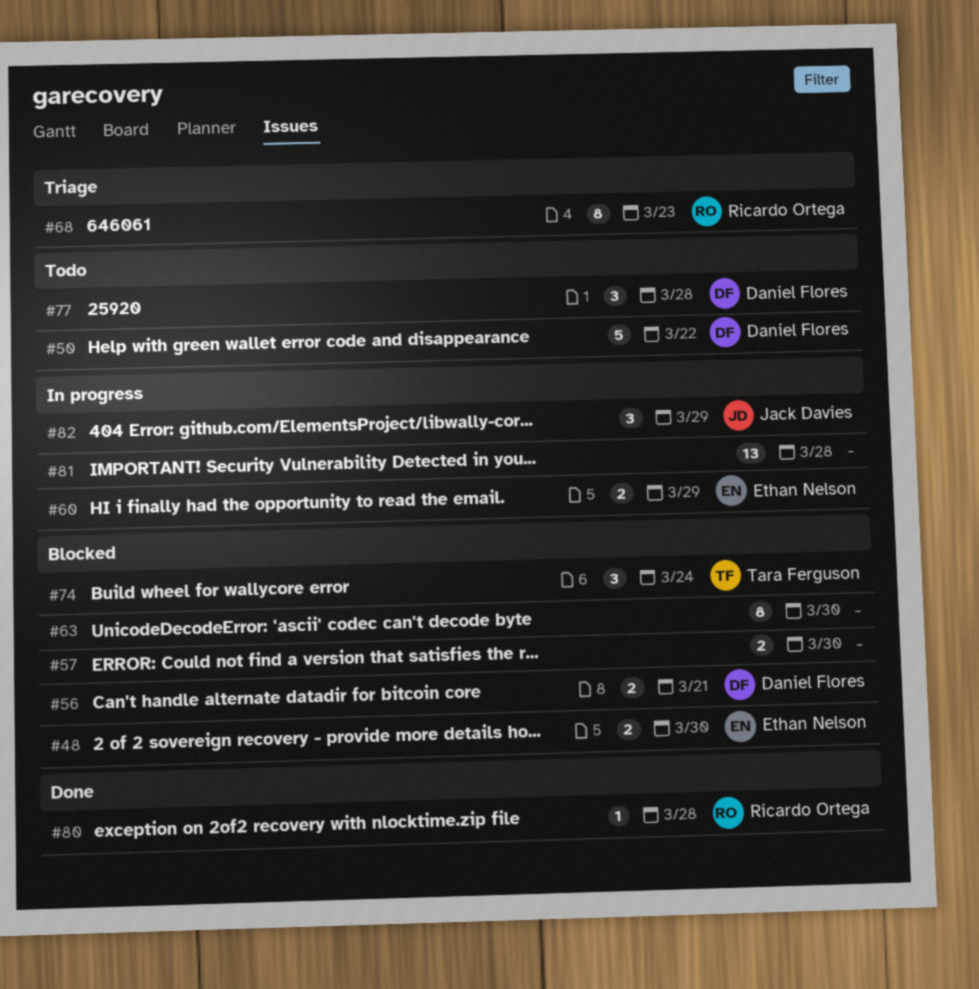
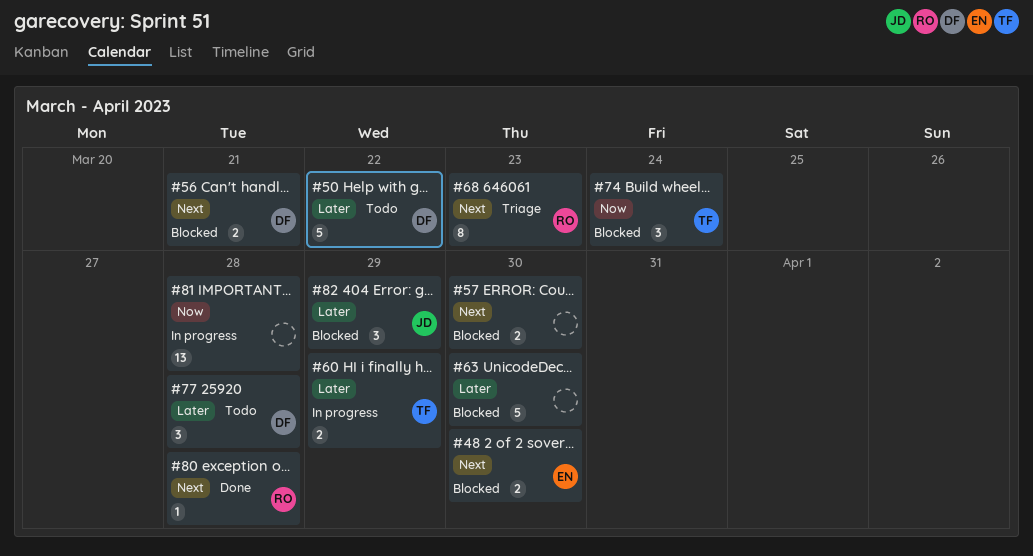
#60, owner: Ethan Nelson -> Tara Ferguson
#63, estimate: 8 -> 5
#82, status: In progress -> Blocked

